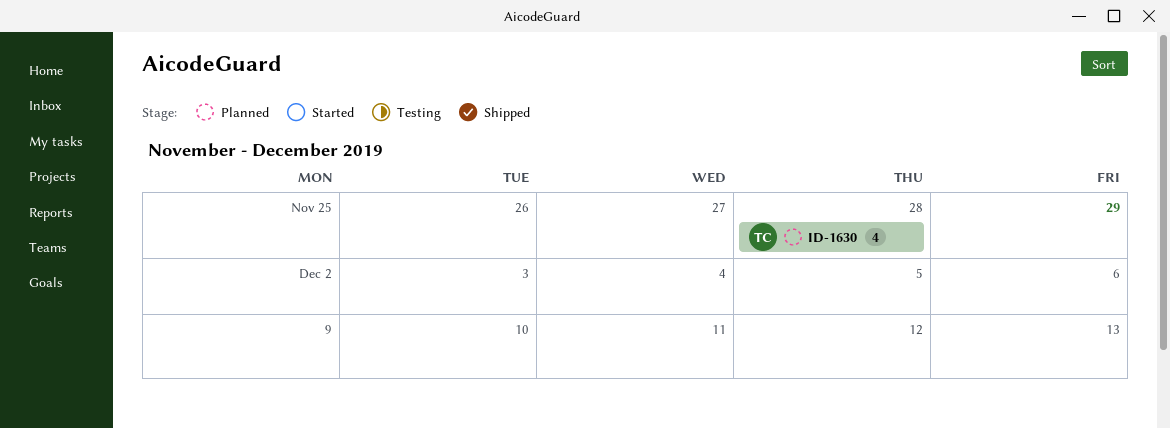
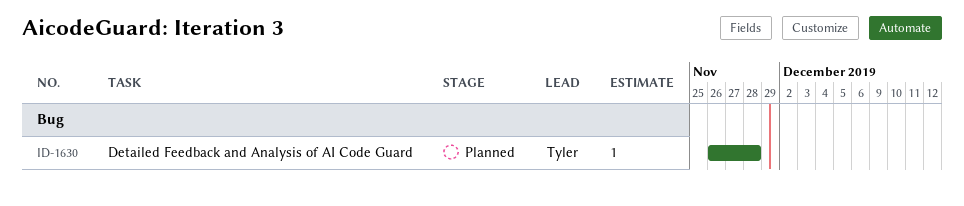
ID-1630, estimate: 4 -> 1
ID-1630, start: Nov 28 -> Nov 26

